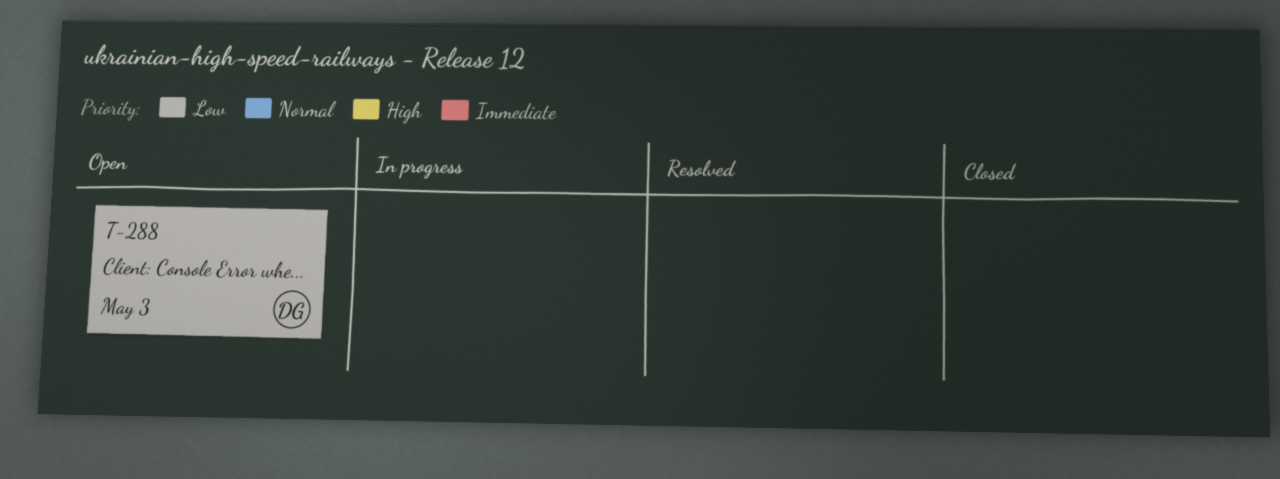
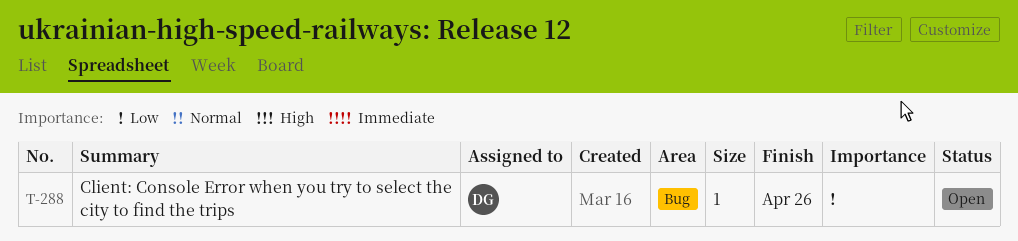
T-288, due: May 3 -> Apr 26

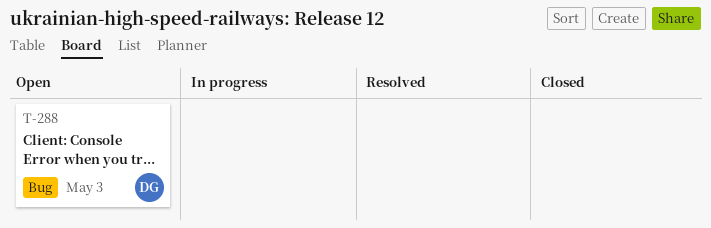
T-288, due: Apr 26 -> May 3

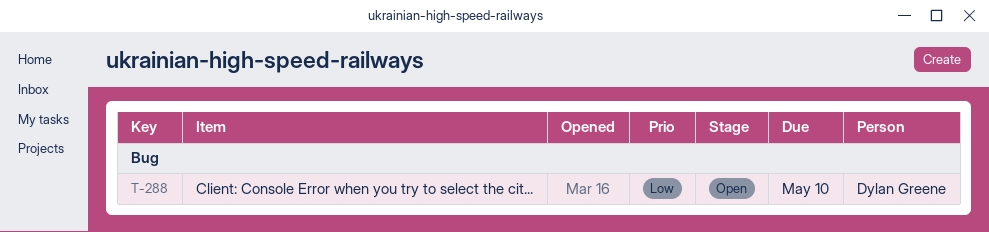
T-288, due: May 3 -> May 10

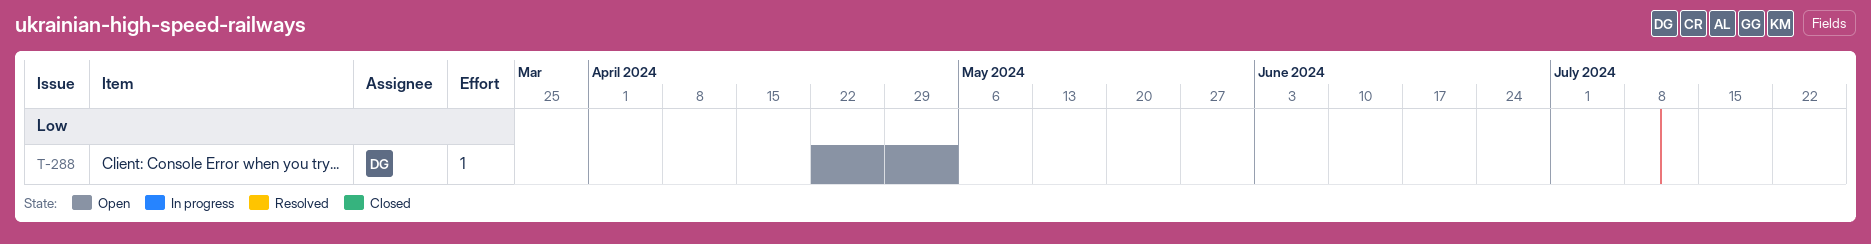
T-288, due: May 10 -> May 3

